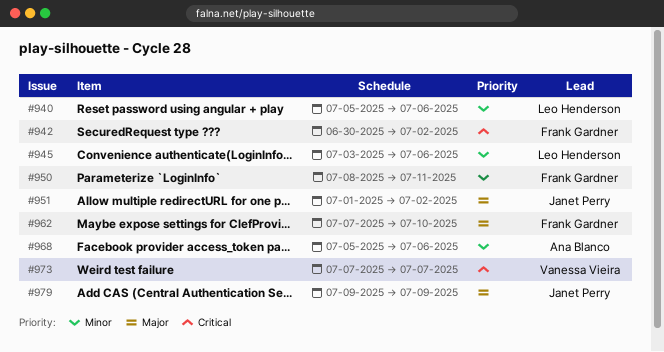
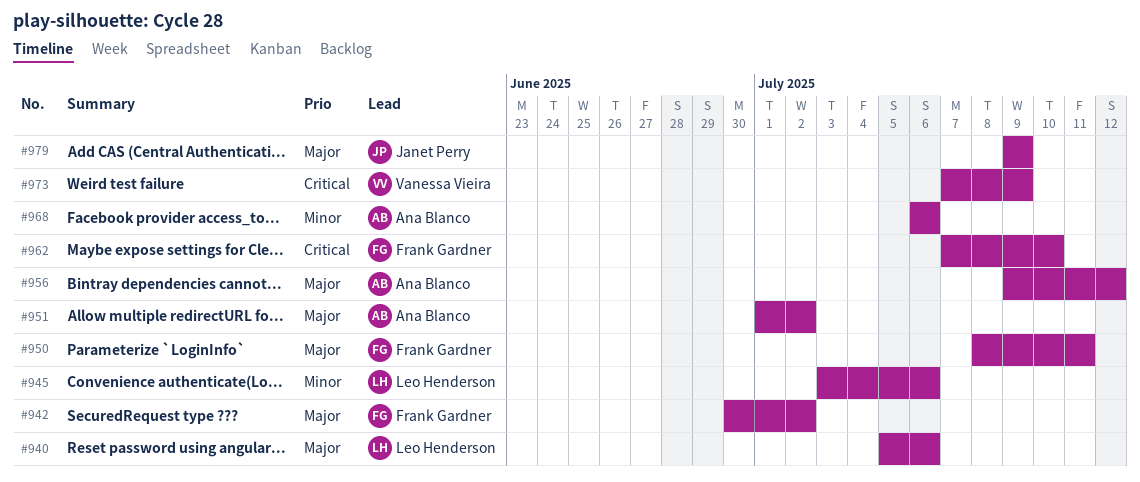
#940, priority: Minor -> Major
#942, priority: Critical -> Major
#950, priority: Minor -> Major
#951, owner: Janet Perry -> Ana Blanco
#956: none -> present
#962, priority: Major -> Critical
#968, start: Jul 5 -> Jul 6
#973, due: Jul 7 -> Jul 9

